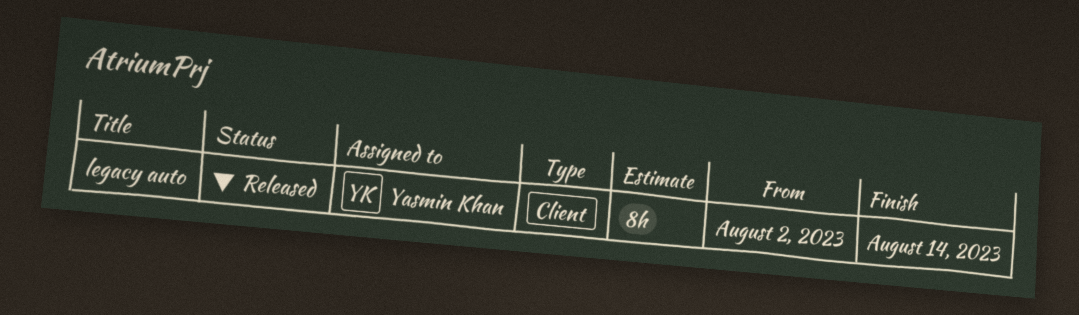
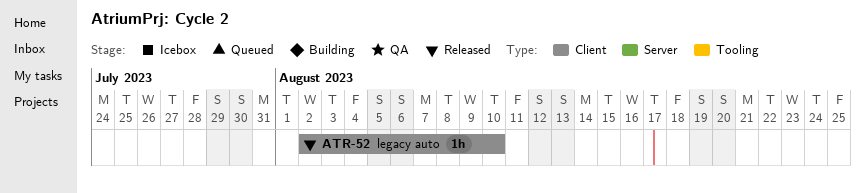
legacy auto, estimate: 8h -> 1h
legacy auto, due: Aug 14 -> Aug 10

